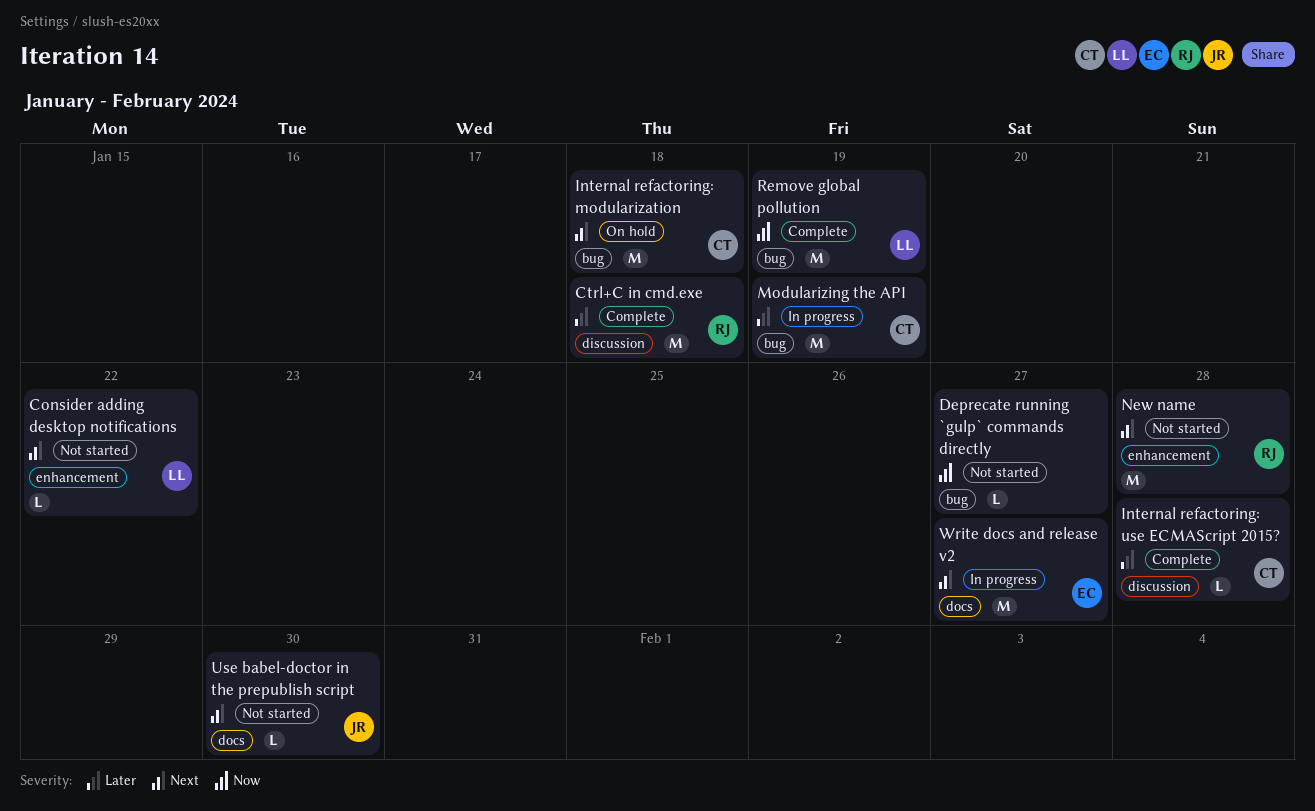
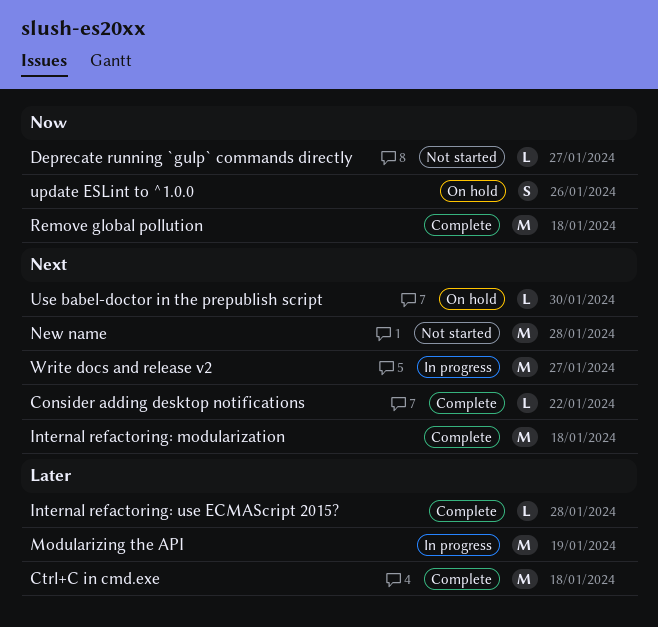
Consider adding desktop notifications, status: Not started -> Complete
Internal refactoring: modularization, status: On hold -> Complete
Remove global pollution, due: Jan 19 -> Jan 18
update ESLint to ^1.0.0: none -> present
Use babel-doctor in the prepublish script, status: Not started -> On hold

